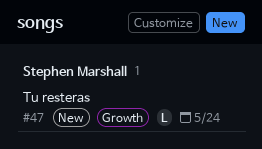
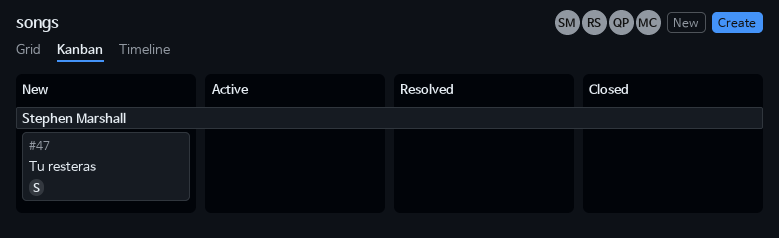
#47, estimate: L -> S

